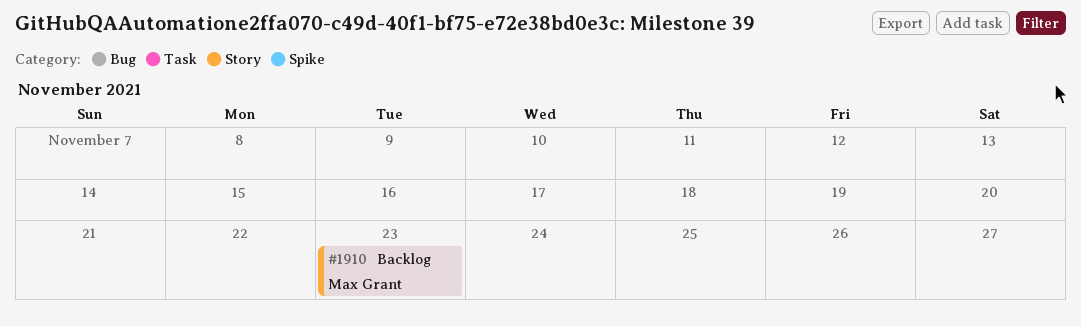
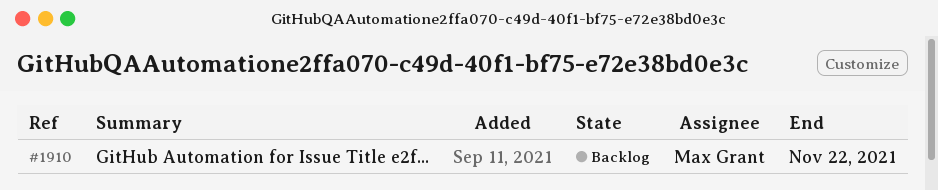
#1910, due: Nov 23 -> Nov 22

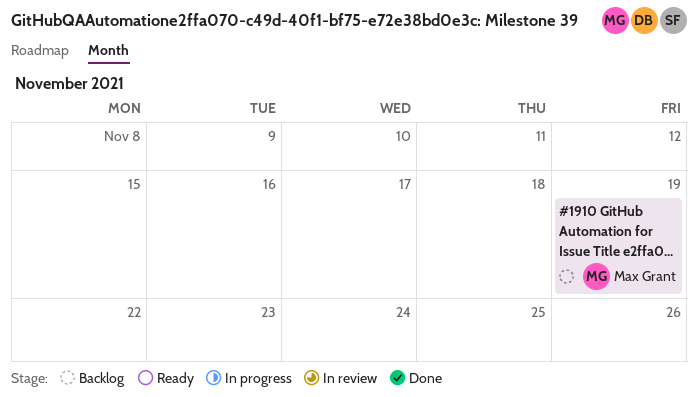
#1910, due: Nov 22 -> Nov 19

